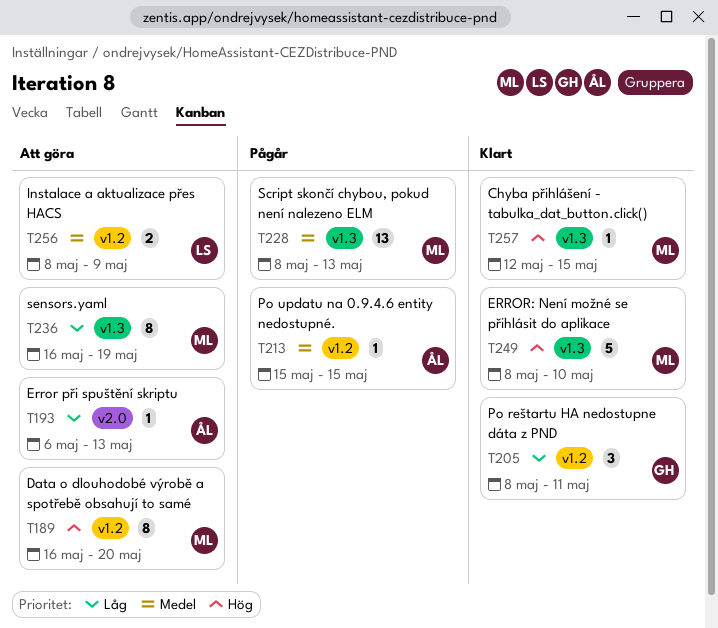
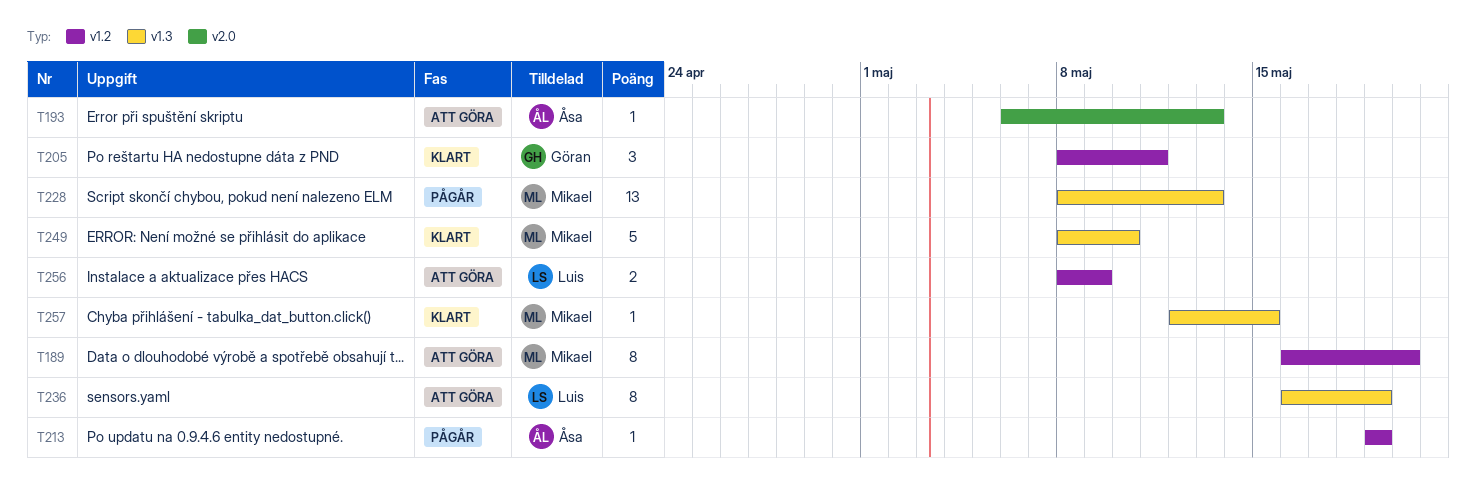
T213, start: May 15 -> May 19
T213, due: May 15 -> May 19
T236, owner: Mikael -> Luis

